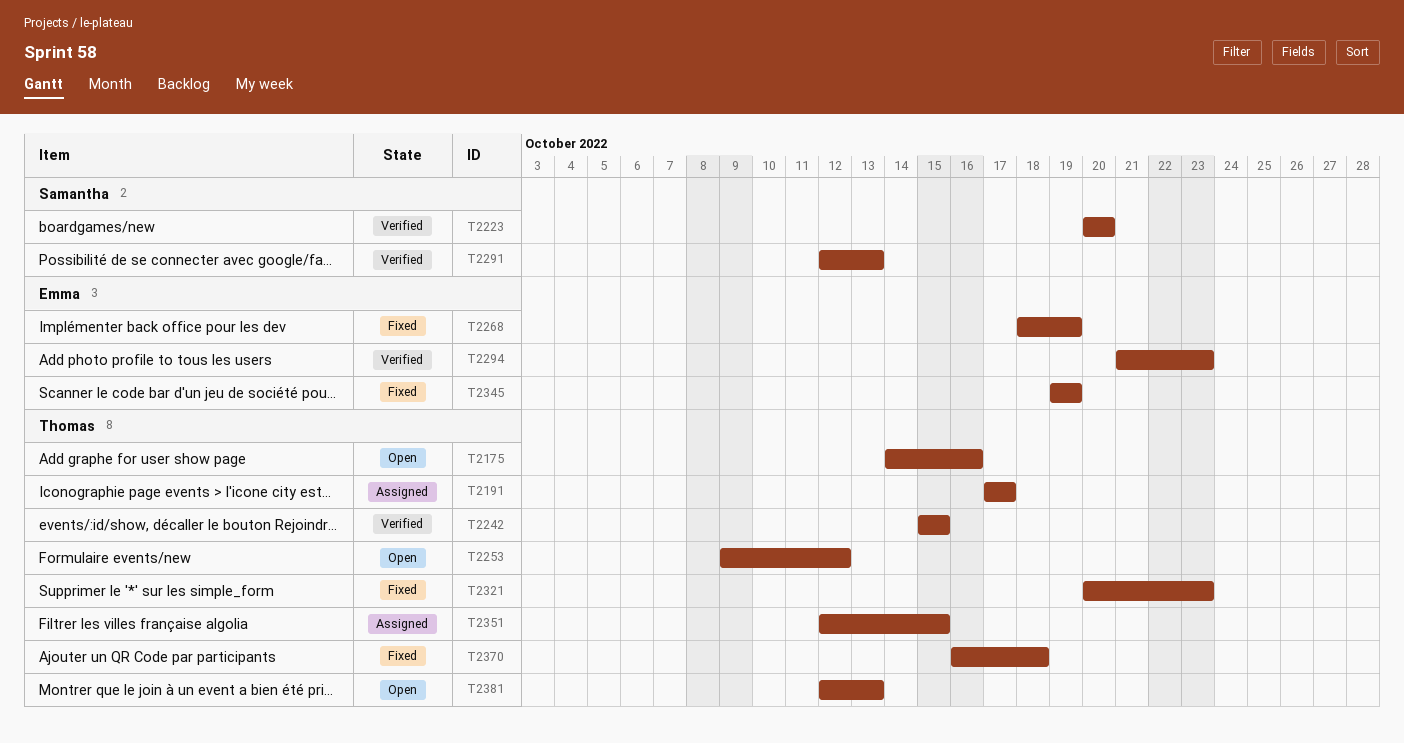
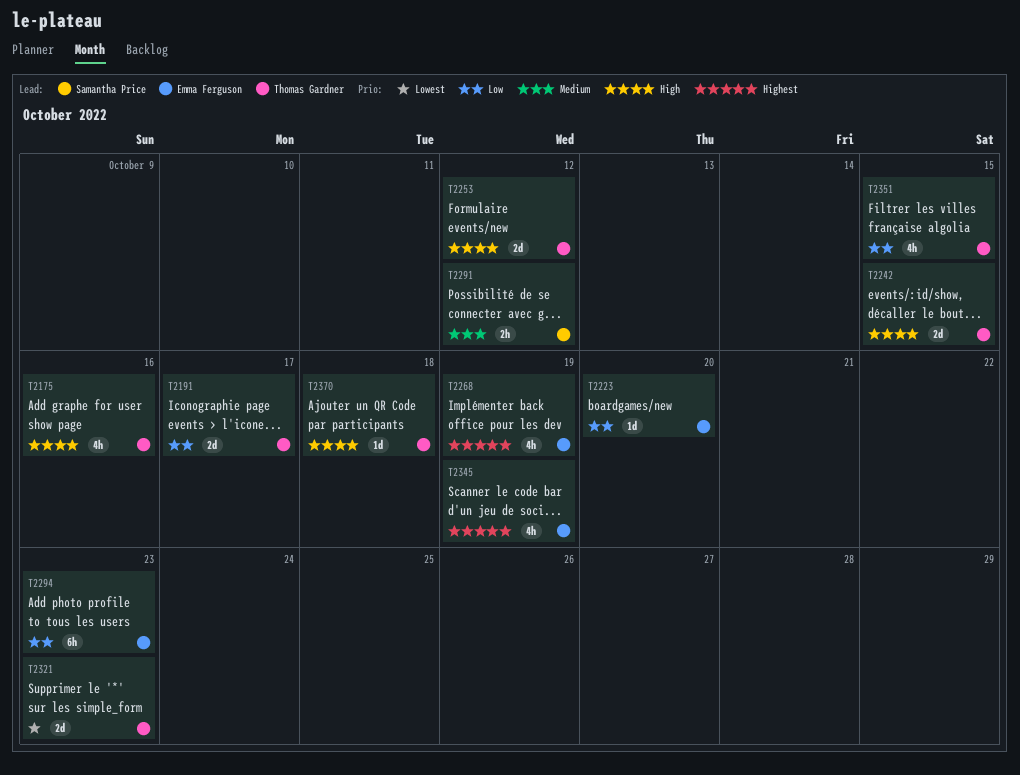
T2223, owner: Samantha Price -> Emma Ferguson
T2291, due: Oct 13 -> Oct 12
T2381: present -> none

